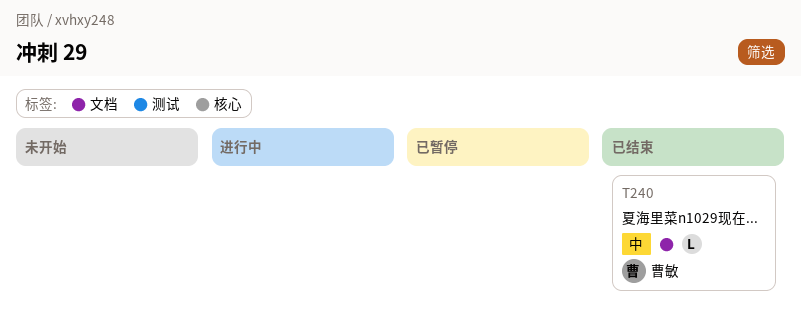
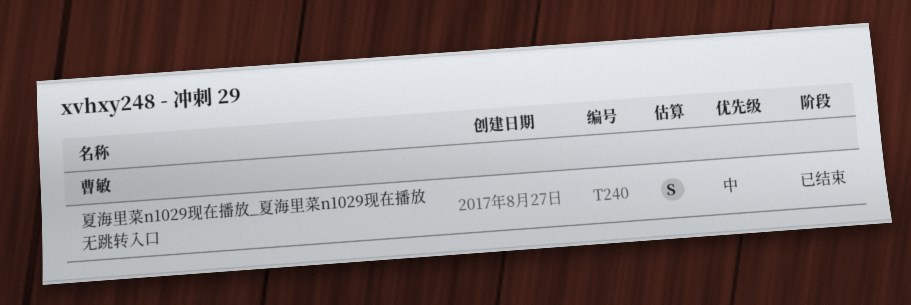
T240, estimate: L -> S

